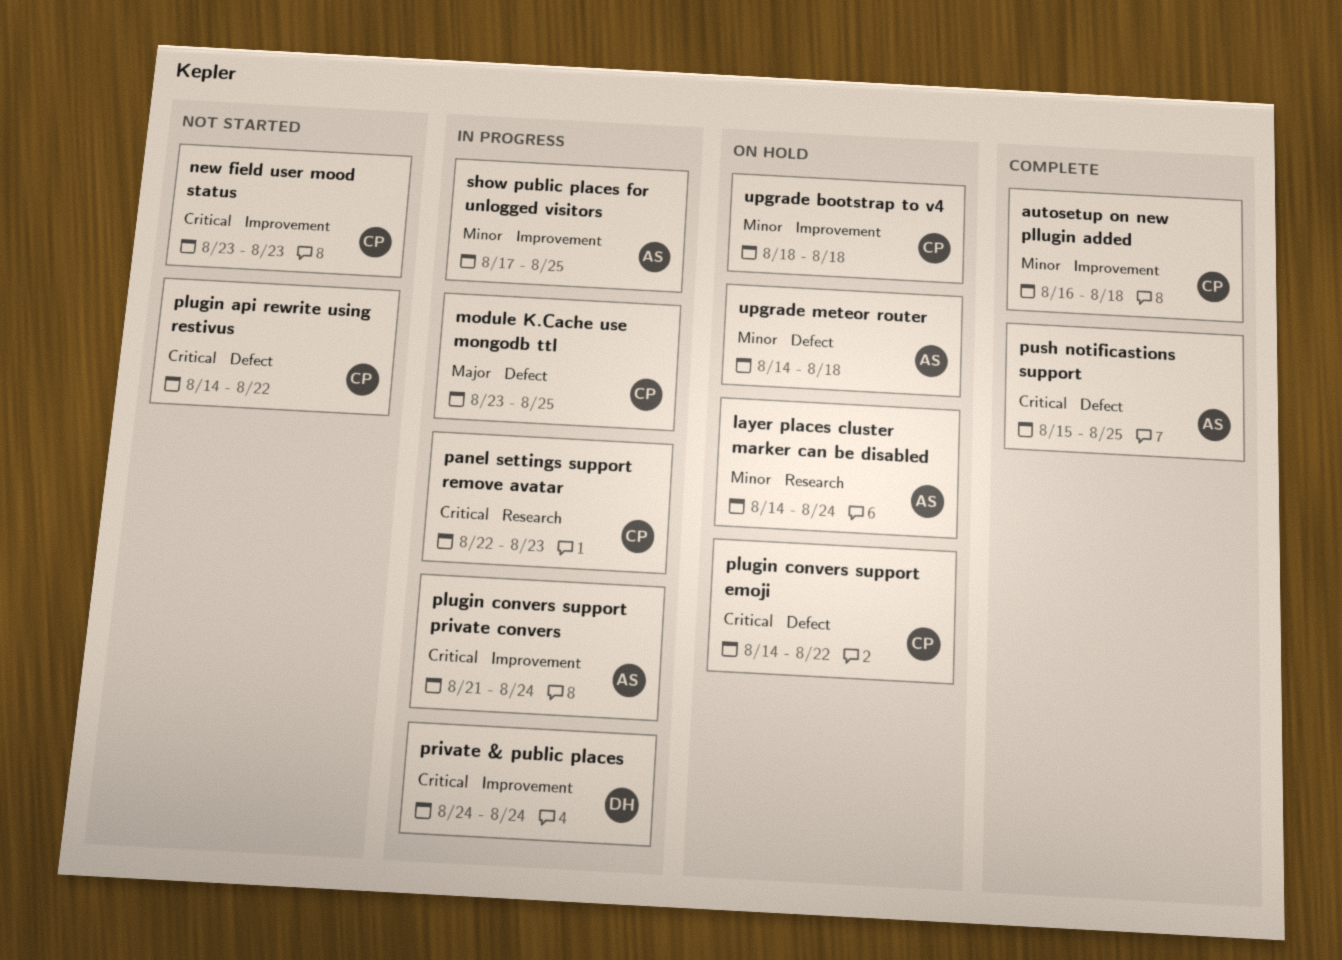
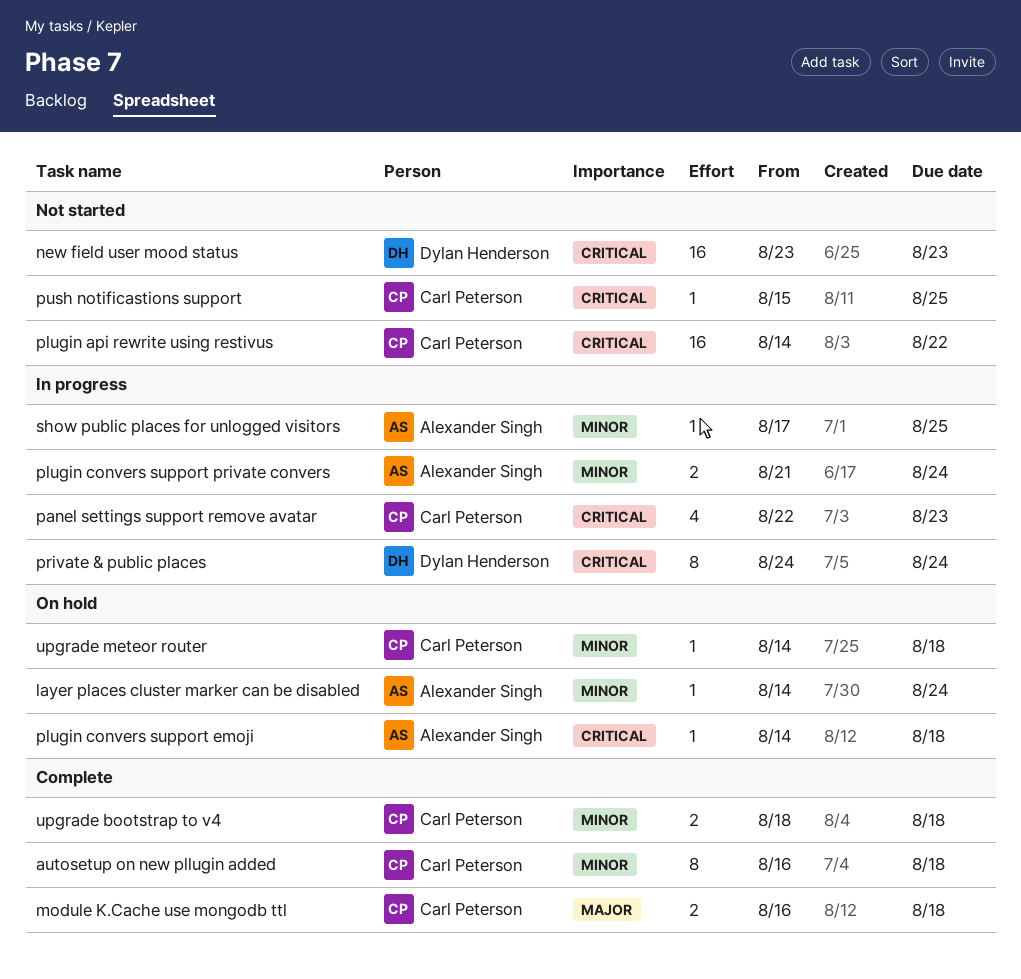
module K.Cache use mongodb ttl, status: In progress -> Complete
module K.Cache use mongodb ttl, start: Aug 23 -> Aug 16
module K.Cache use mongodb ttl, due: Aug 25 -> Aug 18
new field user mood status, owner: Carl Peterson -> Dylan Henderson
plugin convers support emoji, owner: Carl Peterson -> Alexander Singh
plugin convers support emoji, due: Aug 22 -> Aug 18
plugin convers support private convers, priority: Critical -> Minor
push notificastions support, status: Complete -> Not started
push notificastions support, owner: Alexander Singh -> Carl Peterson
upgrade bootstrap to v4, status: On hold -> Complete
upgrade meteor router, owner: Alexander Singh -> Carl Peterson

